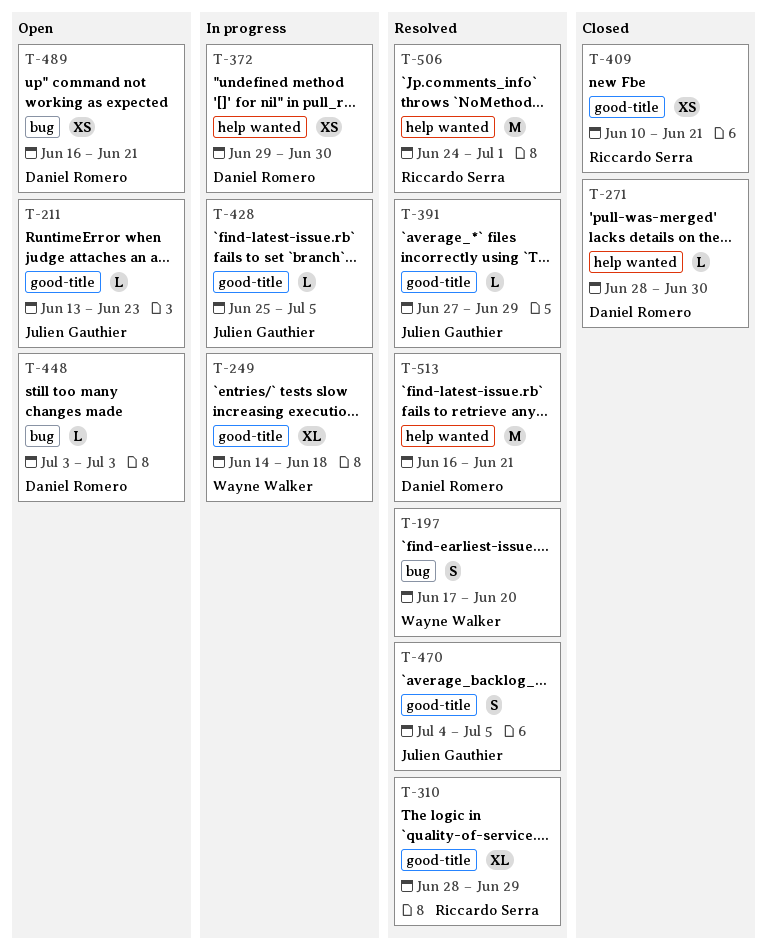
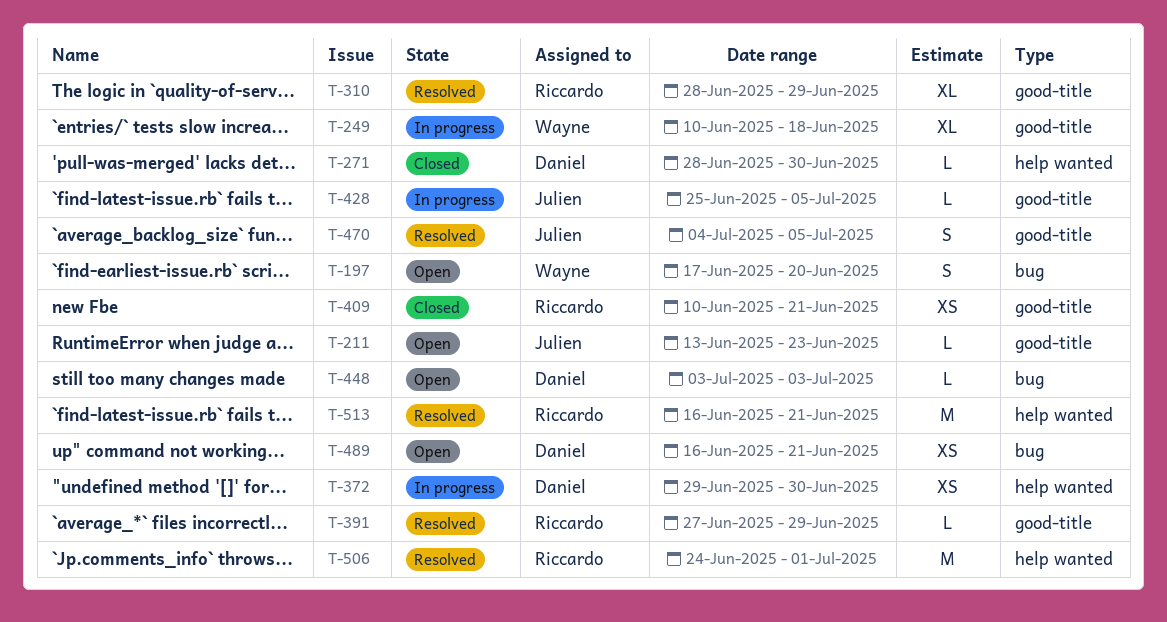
T-197, status: Resolved -> Open
T-249, start: Jun 14 -> Jun 10
T-391, owner: Julien Gauthier -> Riccardo Serra
T-513, owner: Daniel Romero -> Riccardo Serra

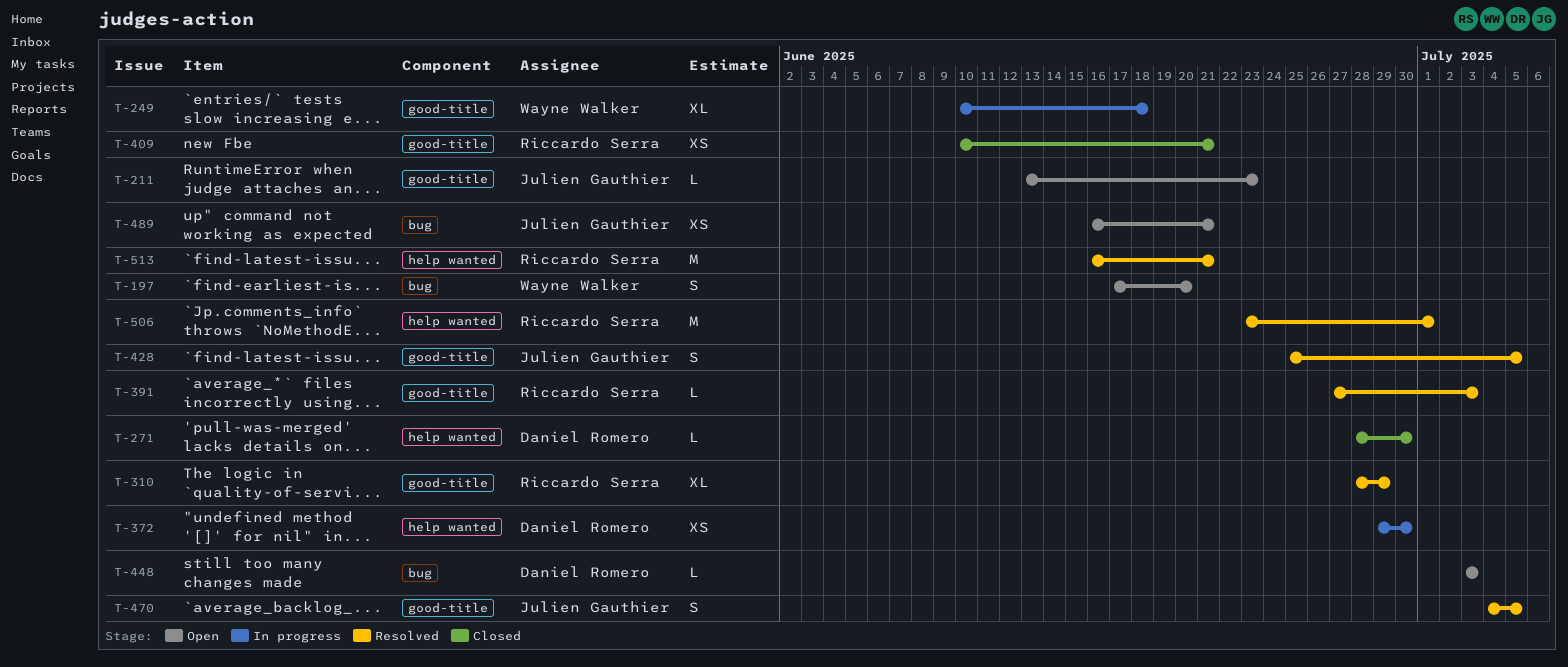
T-391, due: Jun 29 -> Jul 3
T-428, status: In progress -> Resolved
T-428, estimate: L -> S
T-489, owner: Daniel Romero -> Julien Gauthier
T-506, start: Jun 24 -> Jun 23

